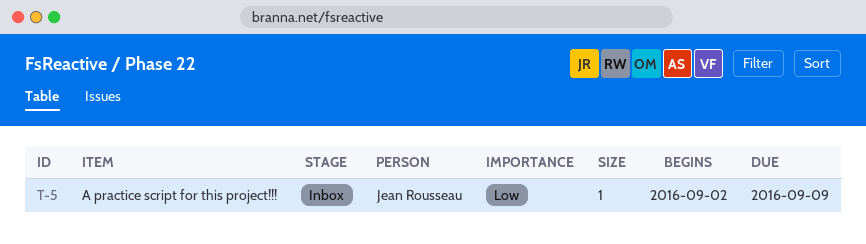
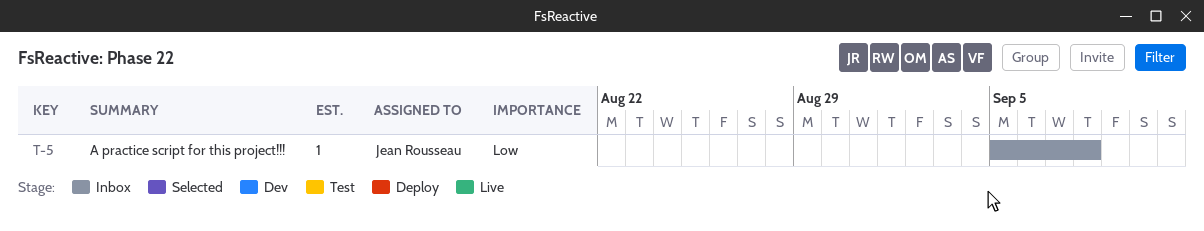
T-5, start: Sep 2 -> Sep 5
T-5, due: Sep 9 -> Sep 8

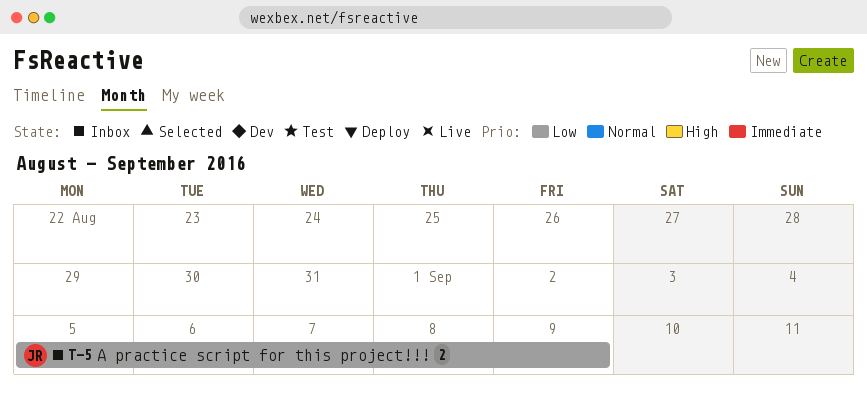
T-5, estimate: 1 -> 2
T-5, due: Sep 8 -> Sep 9

